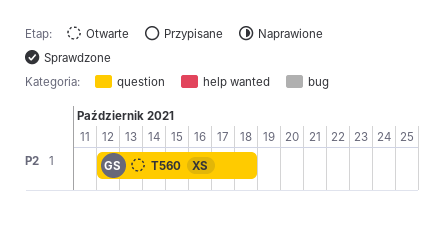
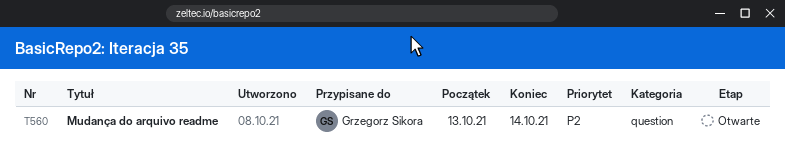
T560, start: Oct 12 -> Oct 13
T560, due: Oct 18 -> Oct 14

